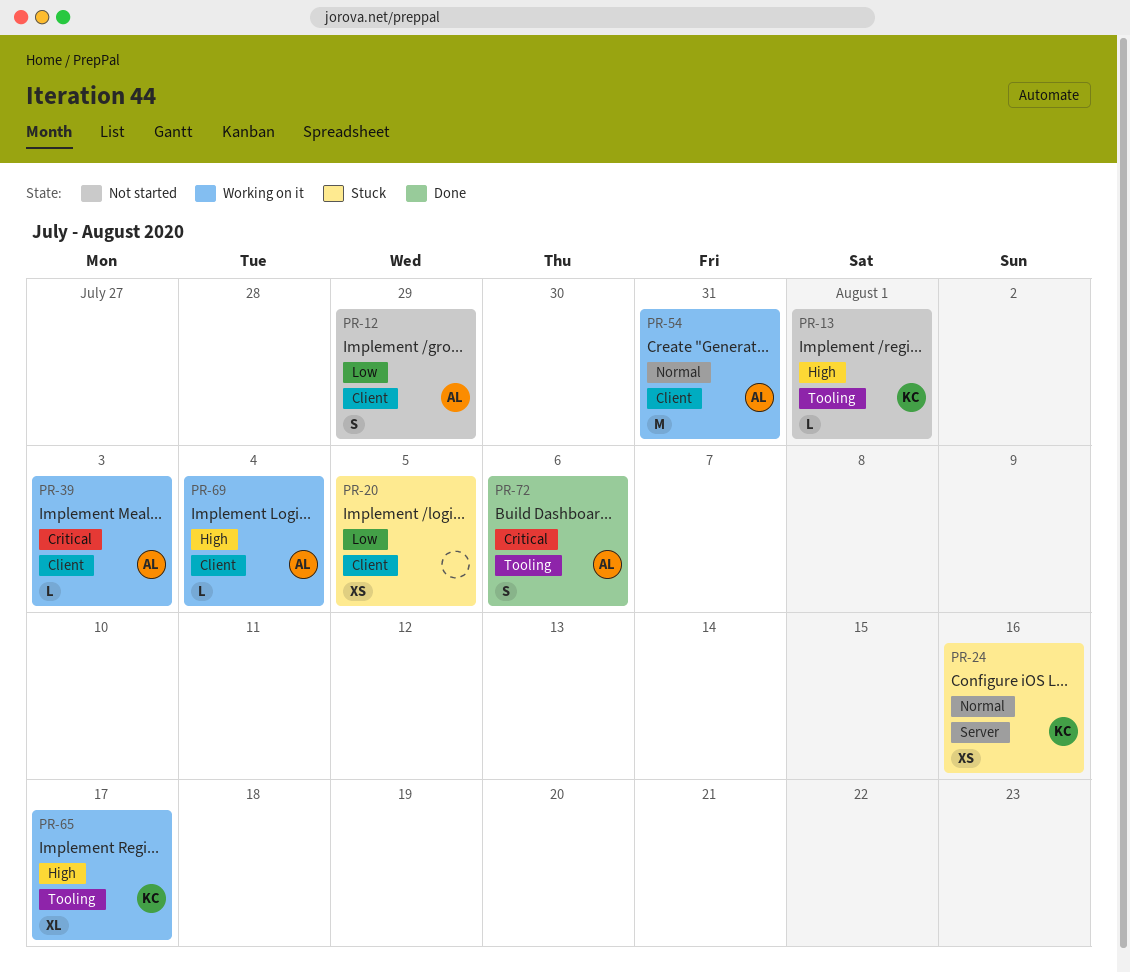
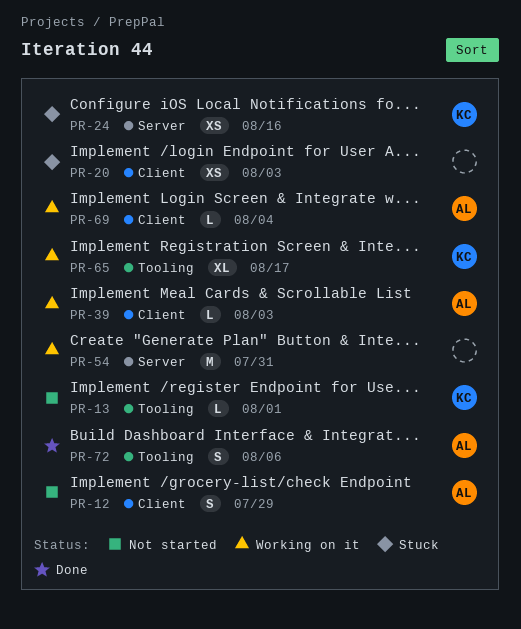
PR-20, due: Aug 5 -> Aug 3
PR-54, owner: AL -> none
PR-54, label: Client -> Server

